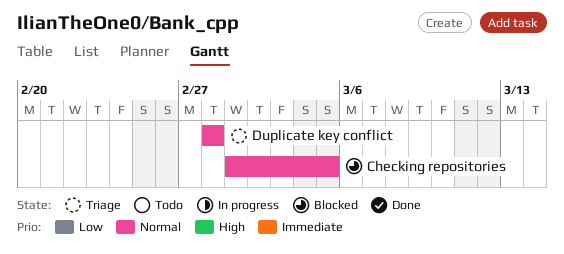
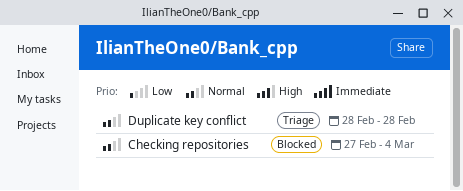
Checking repositories, start: Mar 1 -> Feb 27
Checking repositories, due: Mar 5 -> Mar 4

